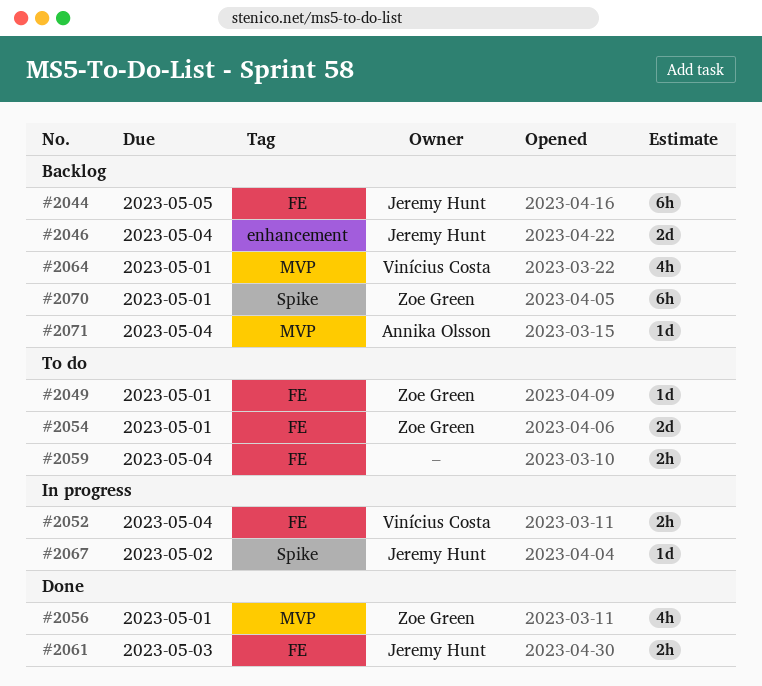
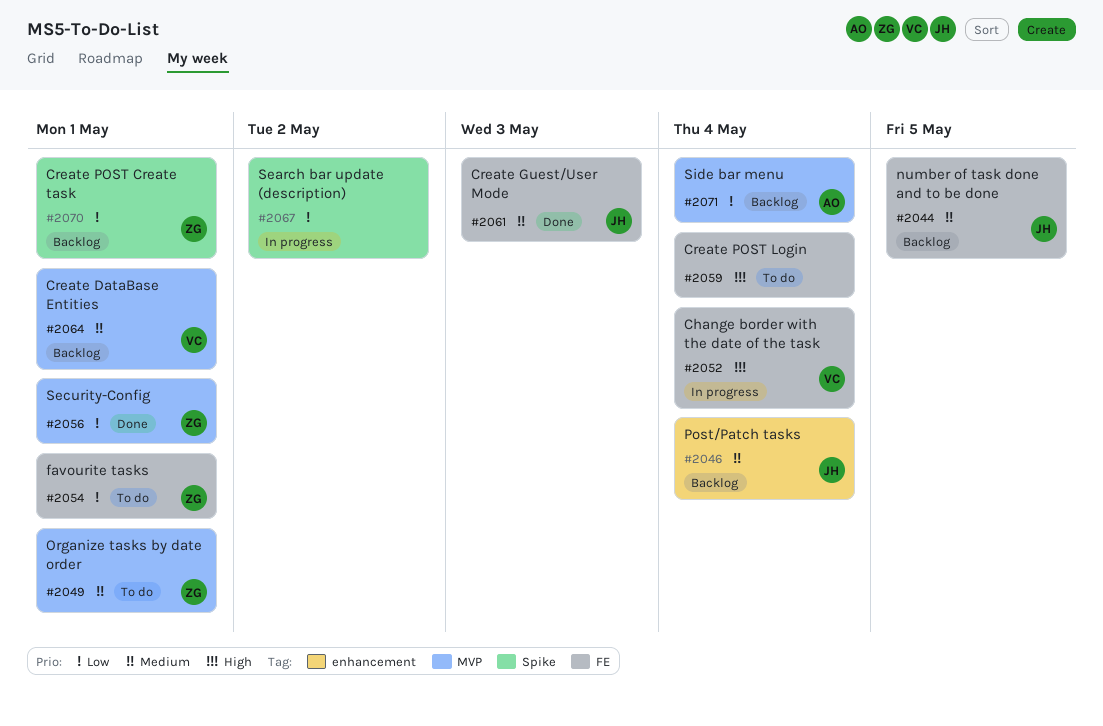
#2049, label: FE -> MVP
#2067, owner: Jeremy Hunt -> none

